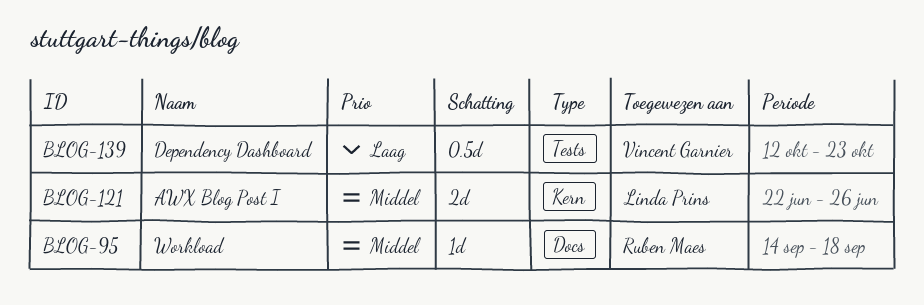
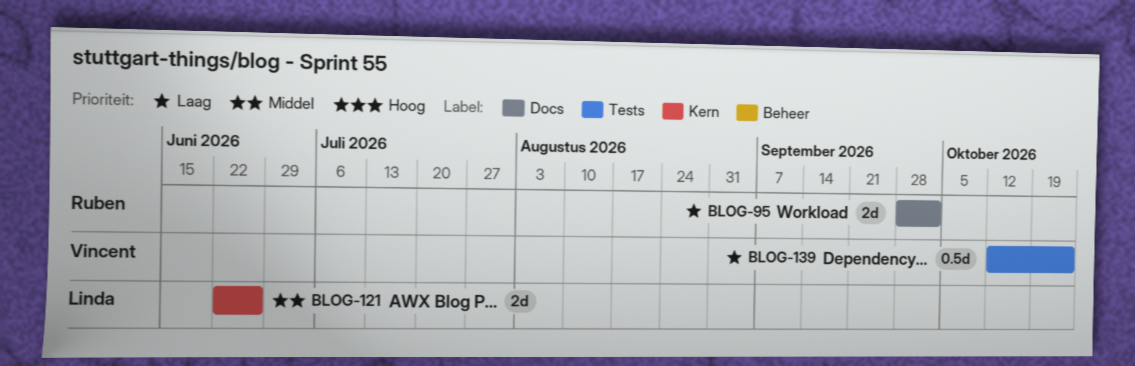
BLOG-95, priority: Middel -> Laag
BLOG-95, estimate: 1d -> 2d
BLOG-95, start: Sep 14 -> Sep 28
BLOG-95, due: Sep 18 -> Oct 2

